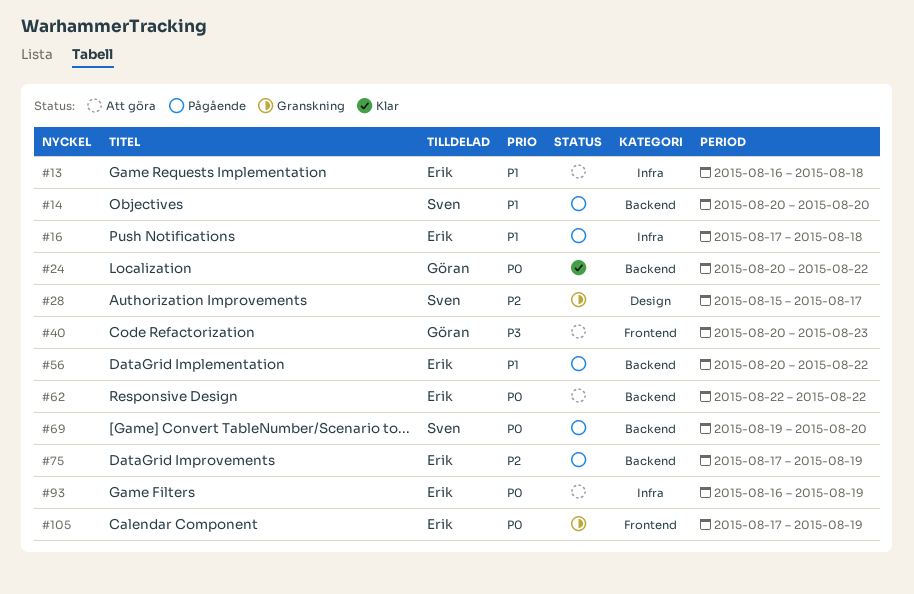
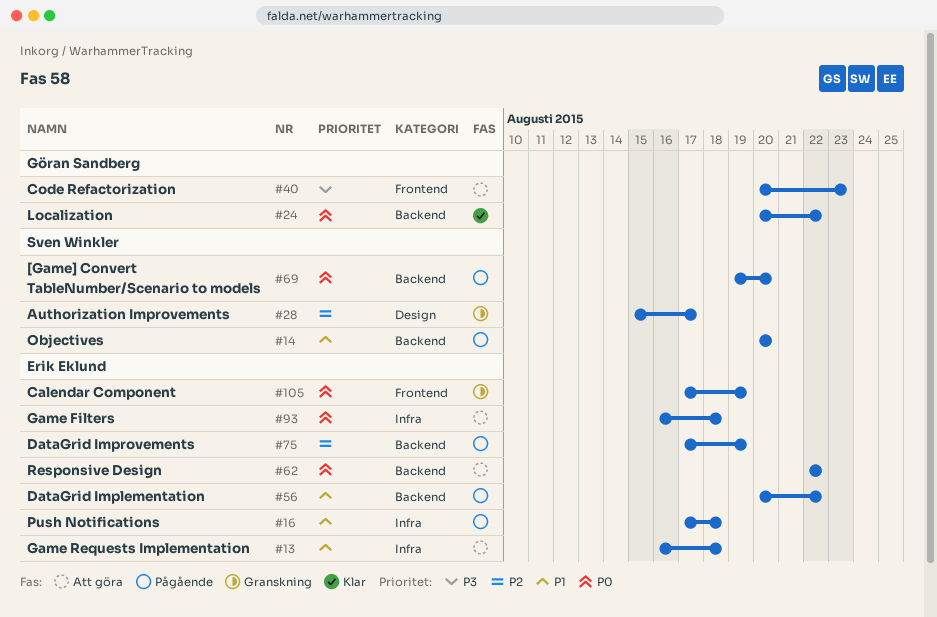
#93, due: Aug 19 -> Aug 18

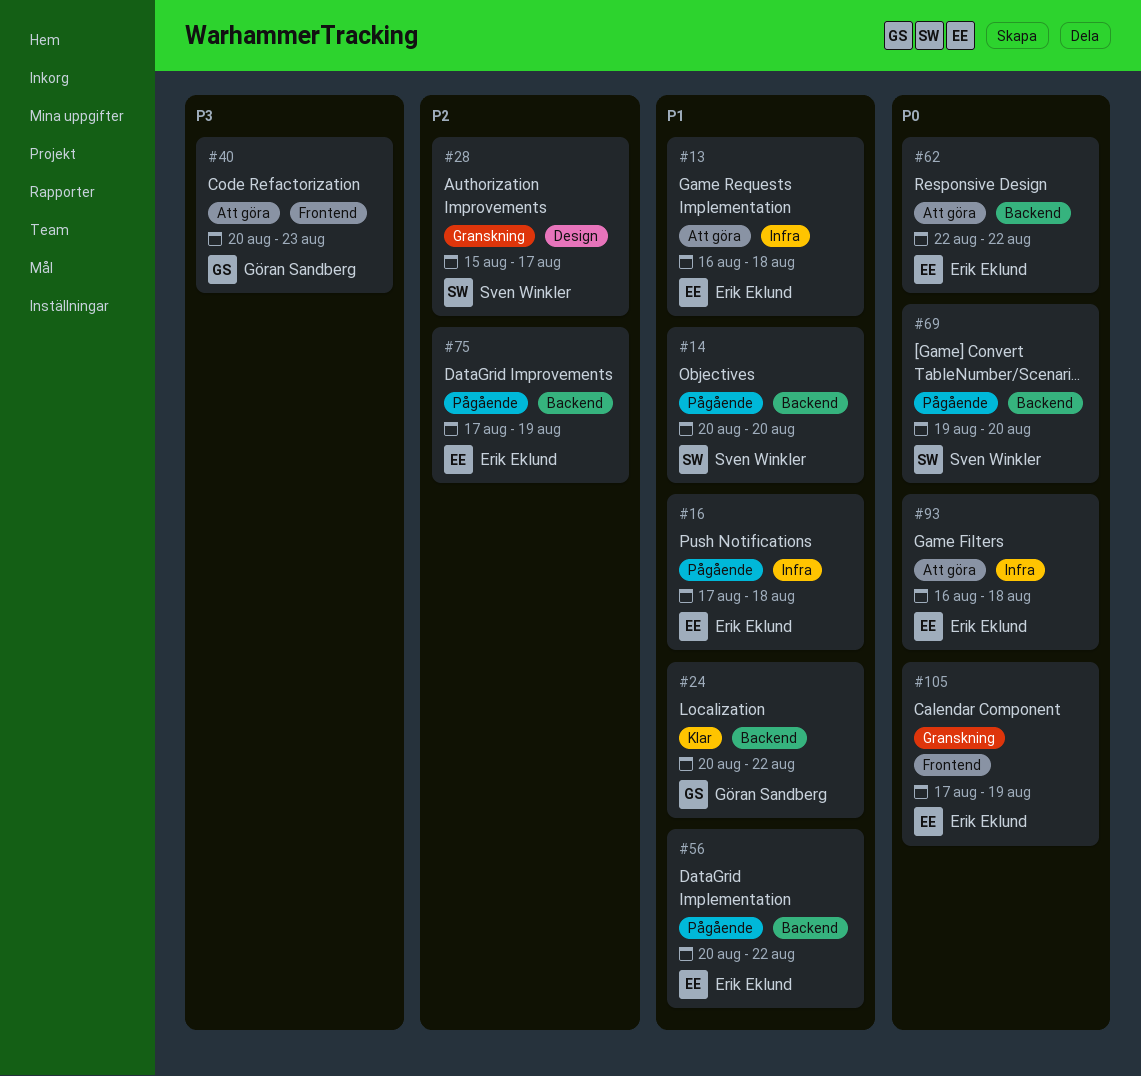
#24, priority: P0 -> P1

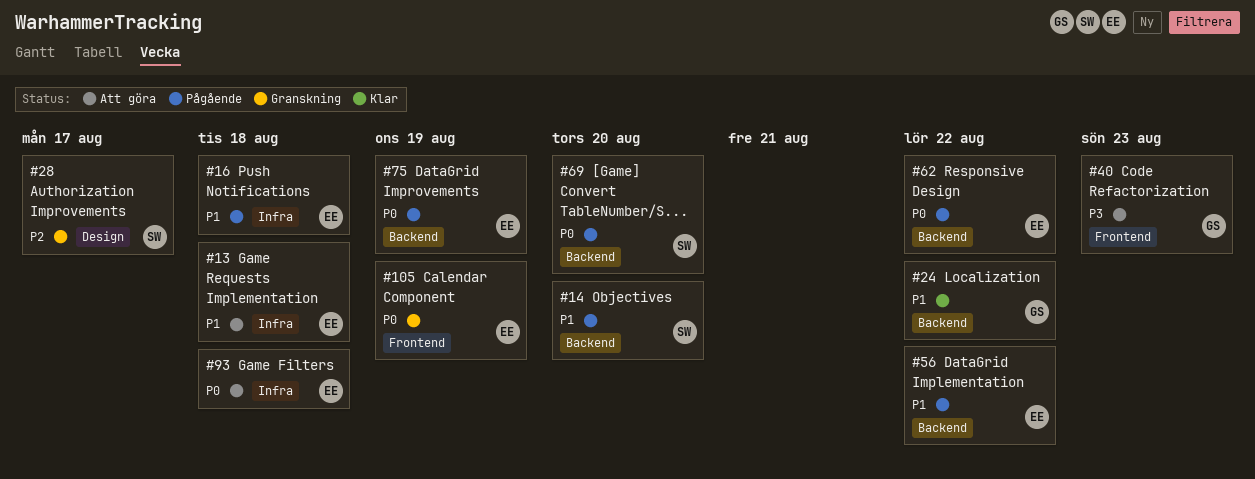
#62, status: Att göra -> Pågående
#75, priority: P2 -> P0

